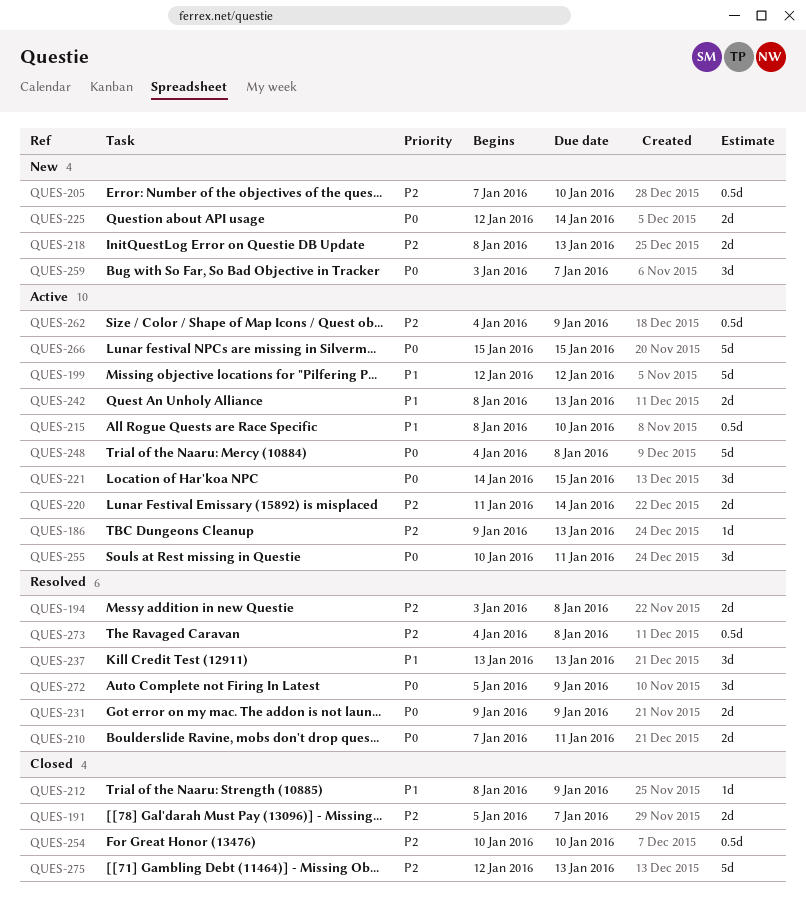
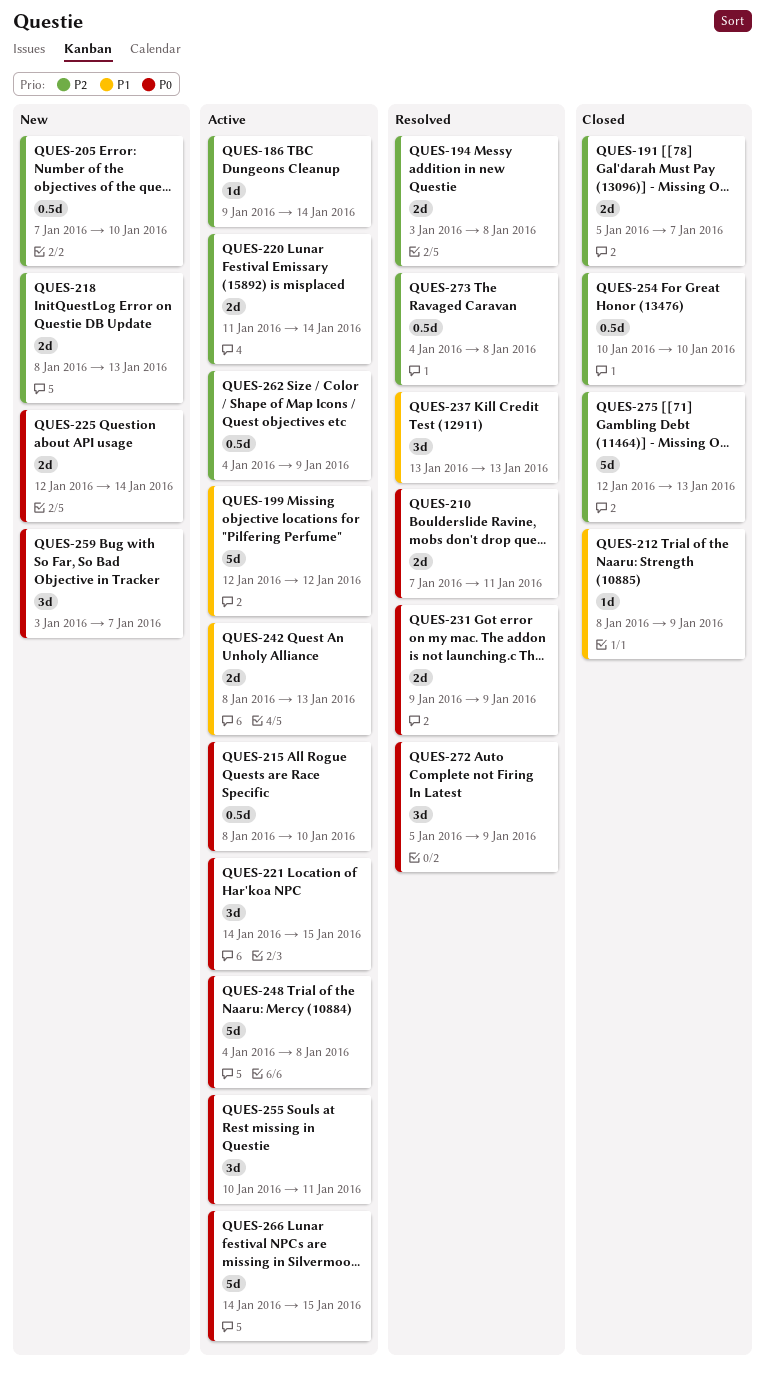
QUES-186, due: Jan 13 -> Jan 14
QUES-215, priority: P1 -> P0
QUES-266, start: Jan 15 -> Jan 14

